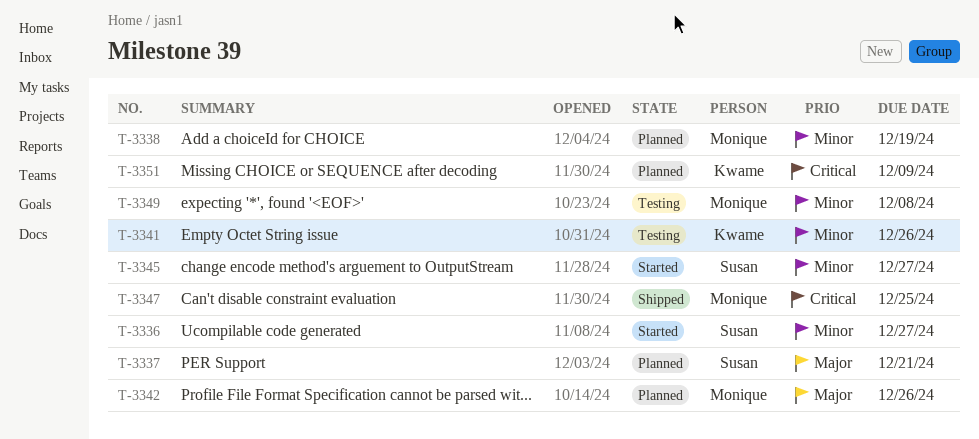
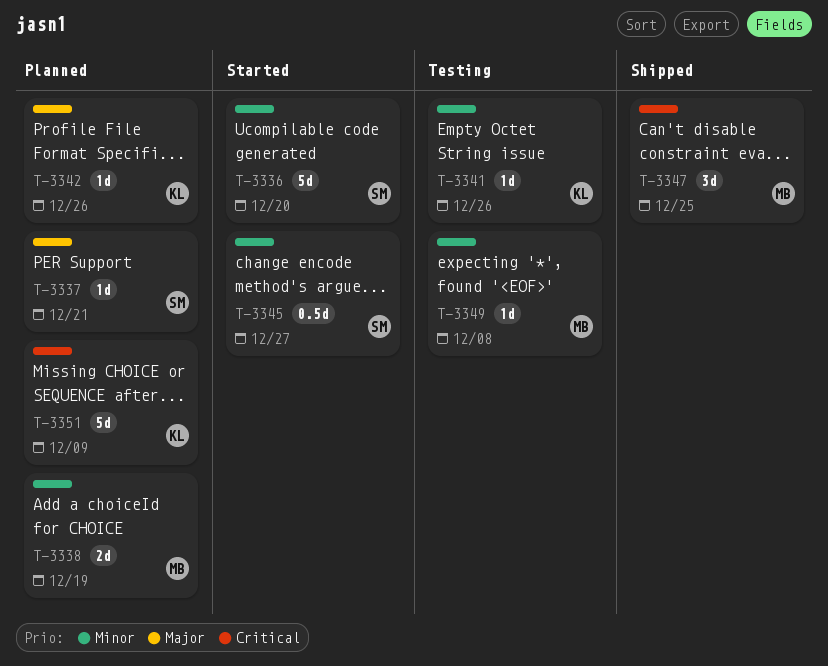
T-3336, due: Dec 27 -> Dec 20
T-3342, owner: Monique -> Kwame

